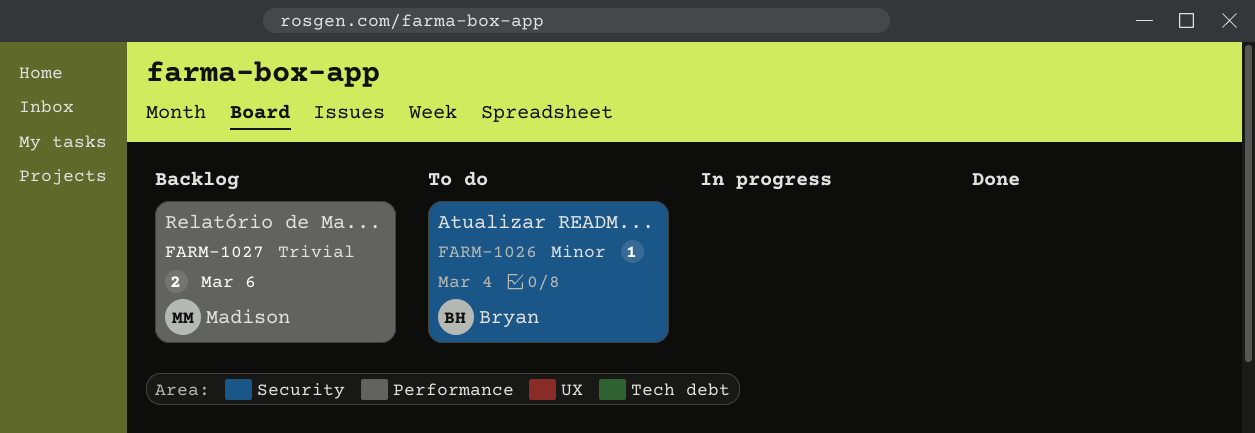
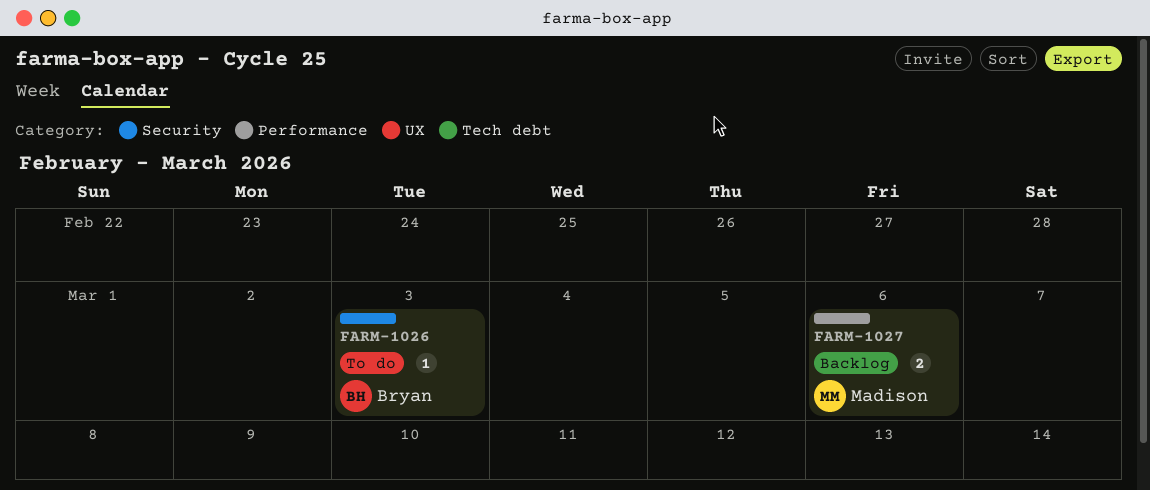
FARM-1026, due: Mar 4 -> Mar 3

